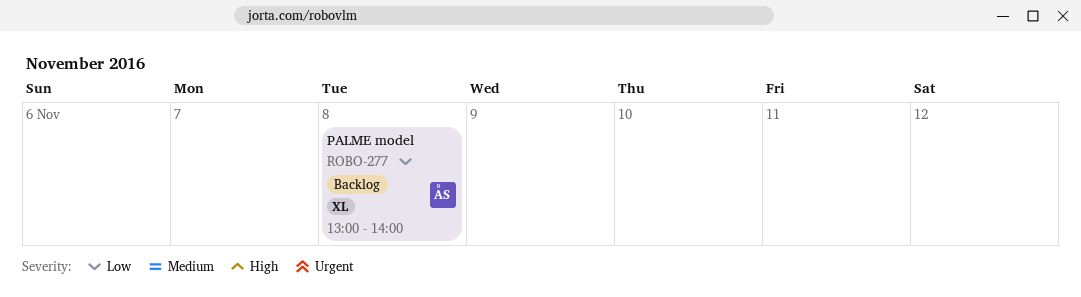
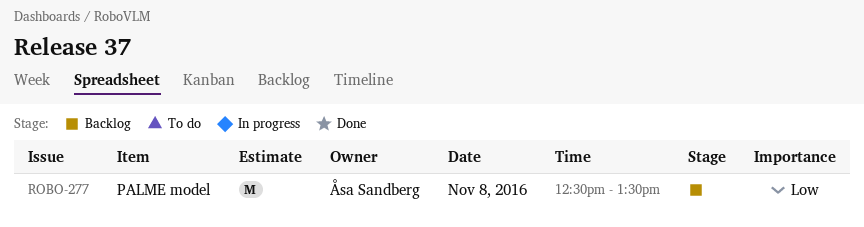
ROBO-277, estimate: XL -> M
ROBO-277, begins: 13:00 -> 12:30
ROBO-277, ends: 14:00 -> 13:30

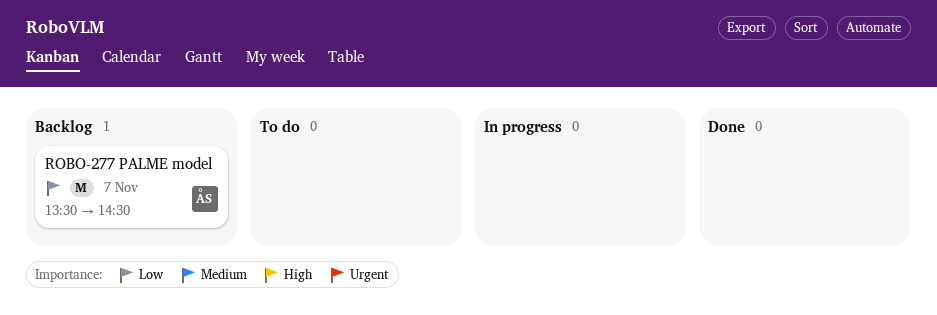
ROBO-277, day: Nov 8 -> Nov 7
ROBO-277, begins: 12:30 -> 13:30
ROBO-277, ends: 13:30 -> 14:30

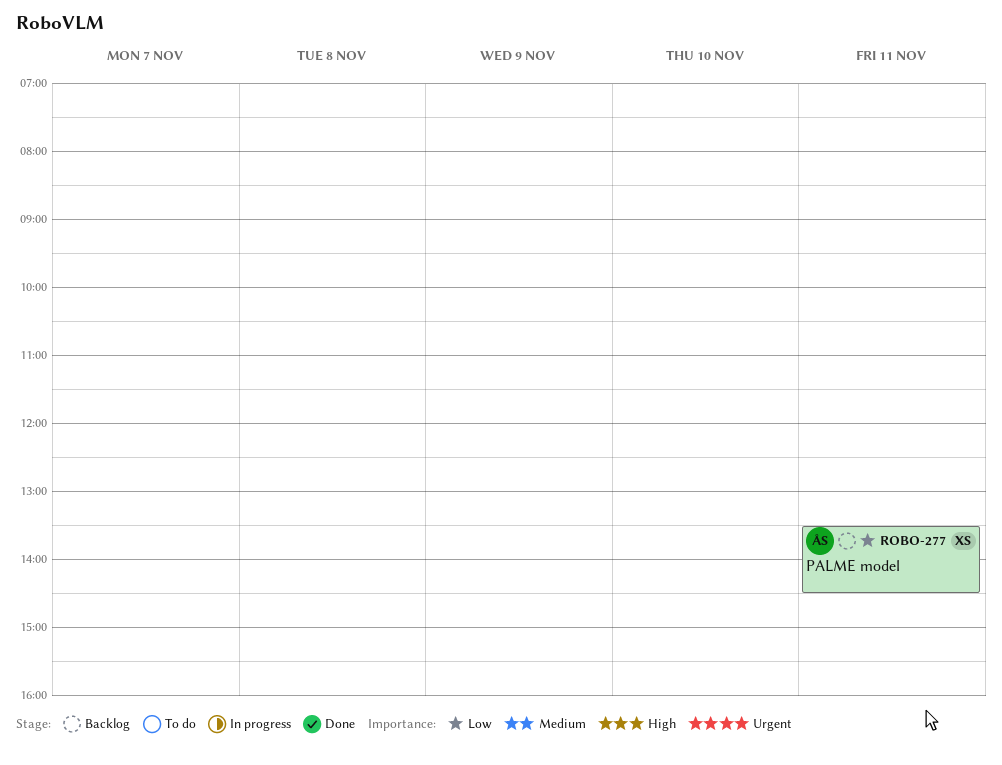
ROBO-277, estimate: M -> XS
ROBO-277, day: Nov 7 -> Nov 11

